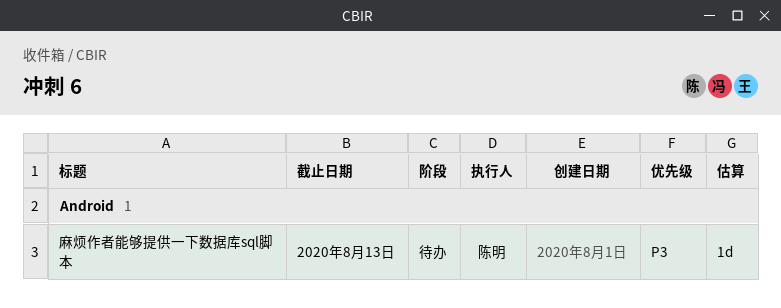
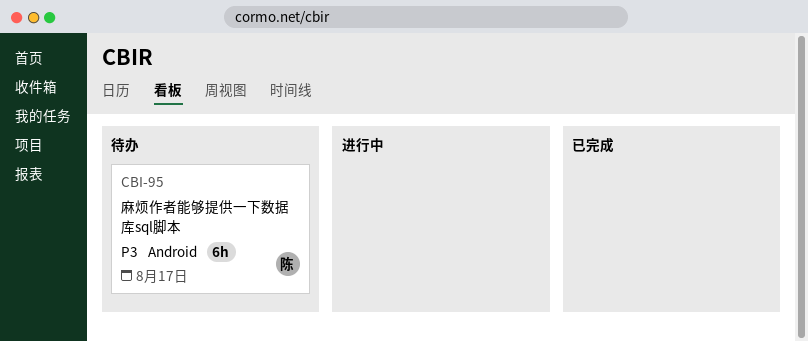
麻烦作者能够提供一下数据库sql脚本, estimate: 1d -> 6h
麻烦作者能够提供一下数据库sql脚本, due: Aug 13 -> Aug 17

